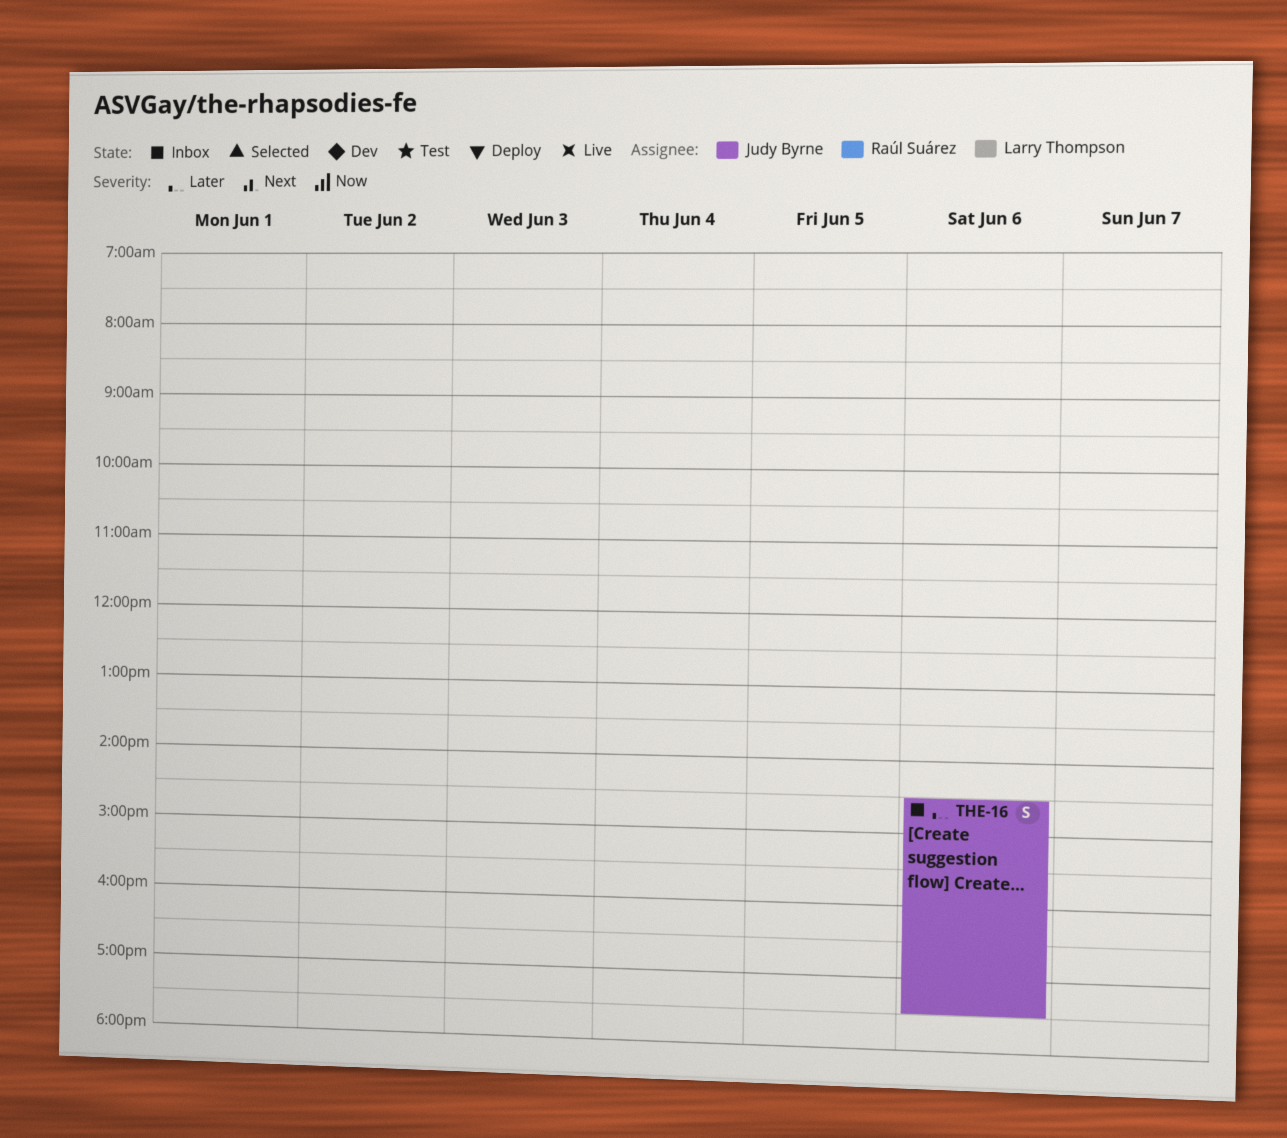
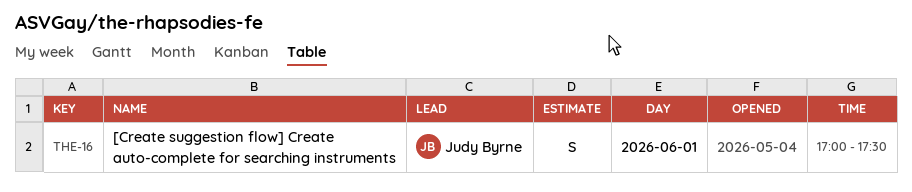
THE-16, day: Jun 6 -> Jun 1
THE-16, begins: 14:30 -> 17:00

